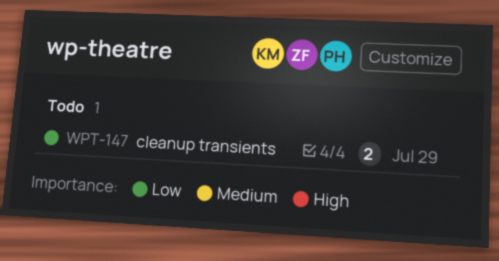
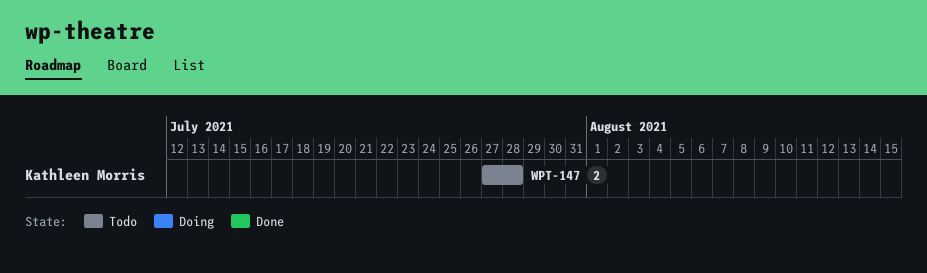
WPT-147, due: Jul 29 -> Jul 28

